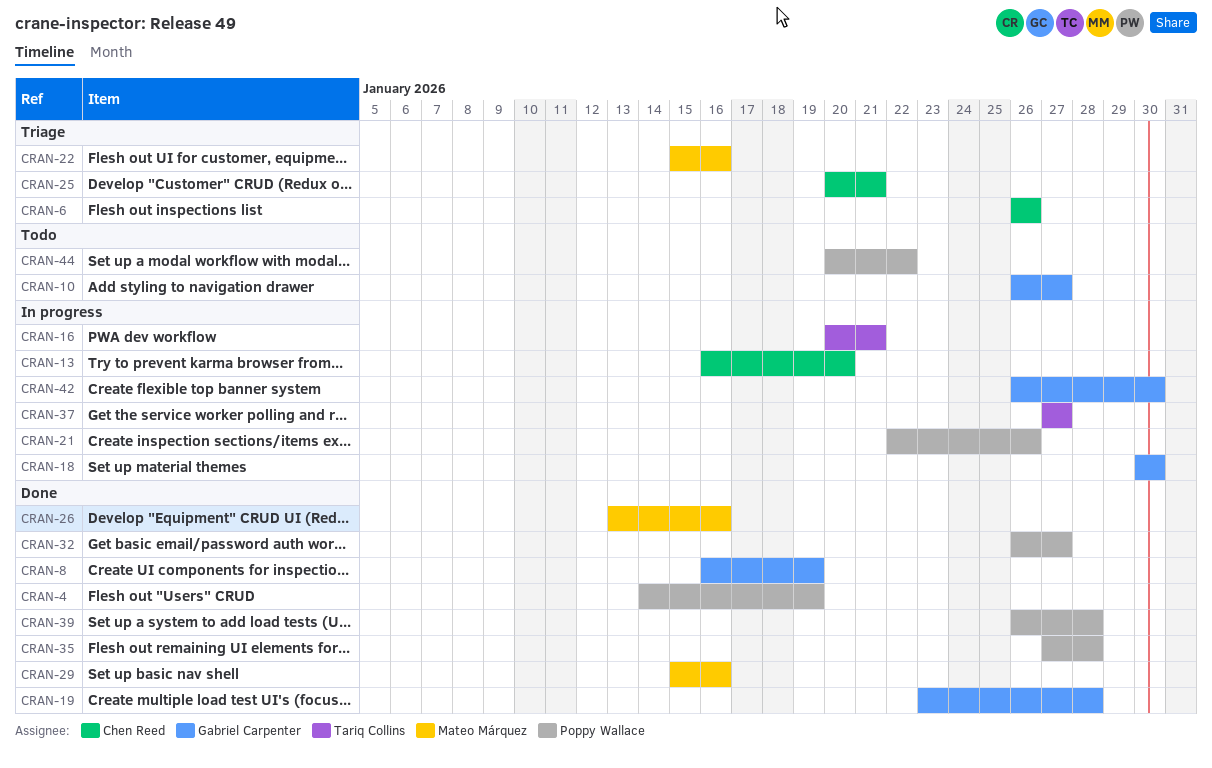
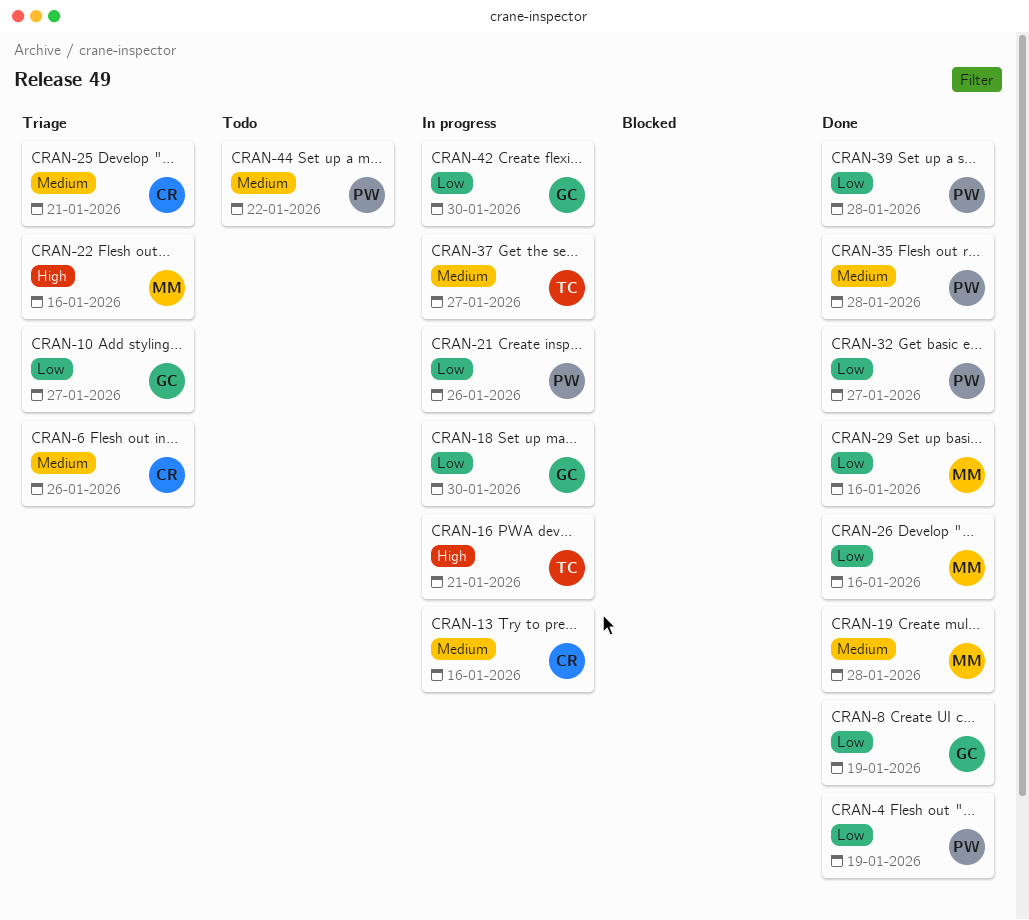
CRAN-10, status: Todo -> Triage
CRAN-13, due: Jan 20 -> Jan 16
CRAN-19, owner: Gabriel Carpenter -> Mateo Márquez

